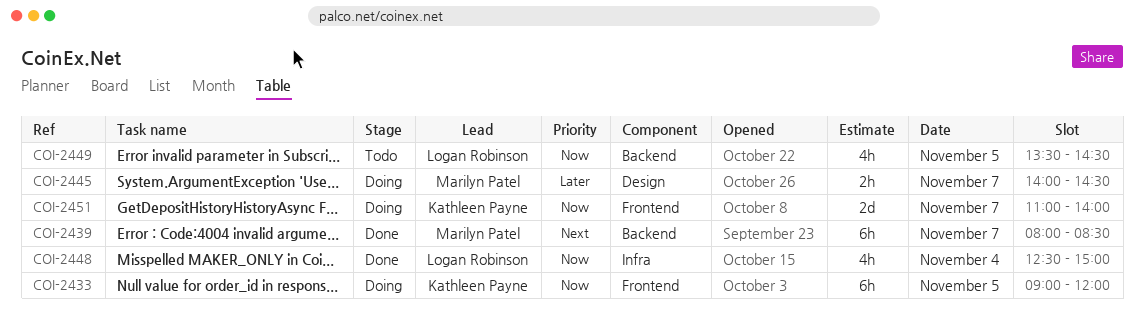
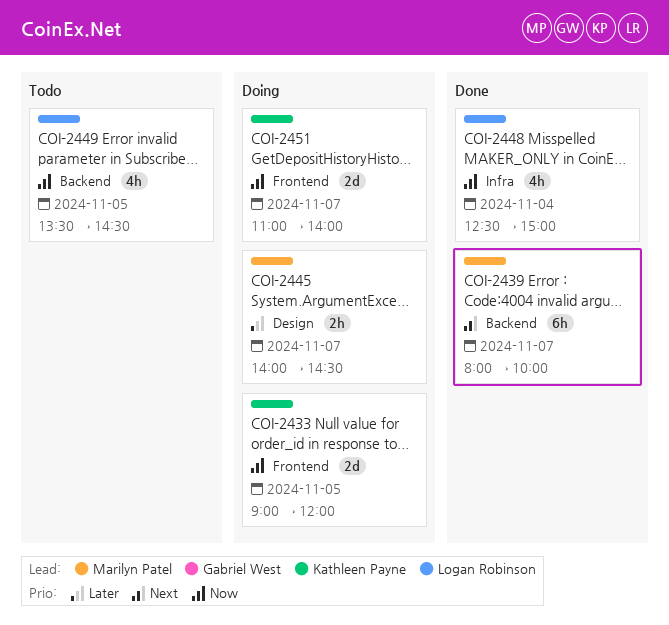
COI-2433, estimate: 6h -> 2d
COI-2439, ends: 08:30 -> 10:00

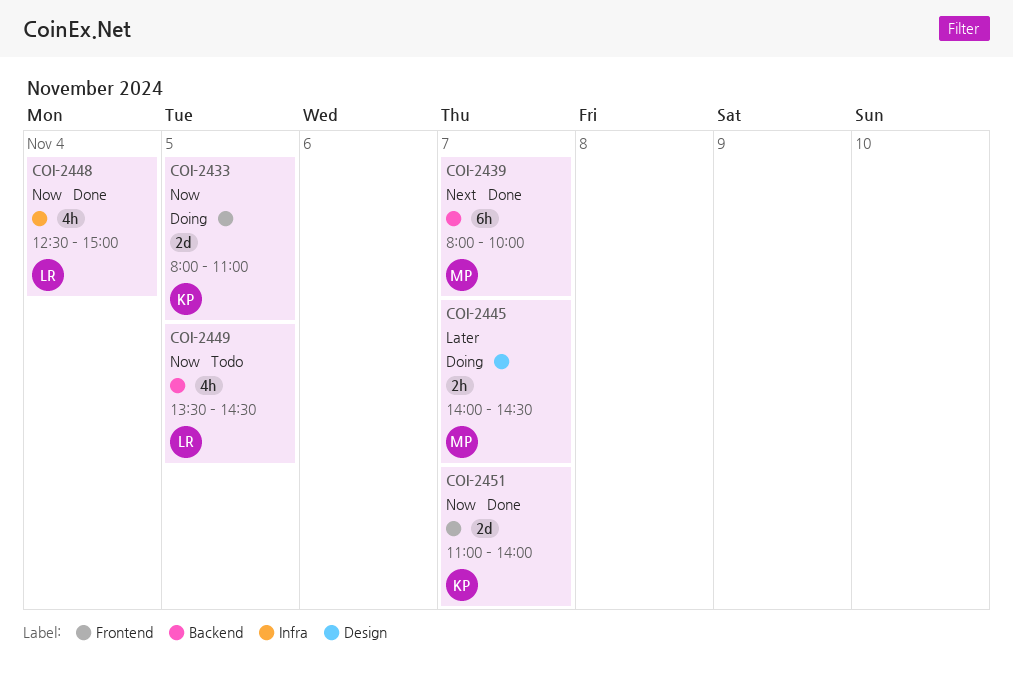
COI-2433, begins: 09:00 -> 08:00
COI-2433, ends: 12:00 -> 11:00
COI-2451, status: Doing -> Done

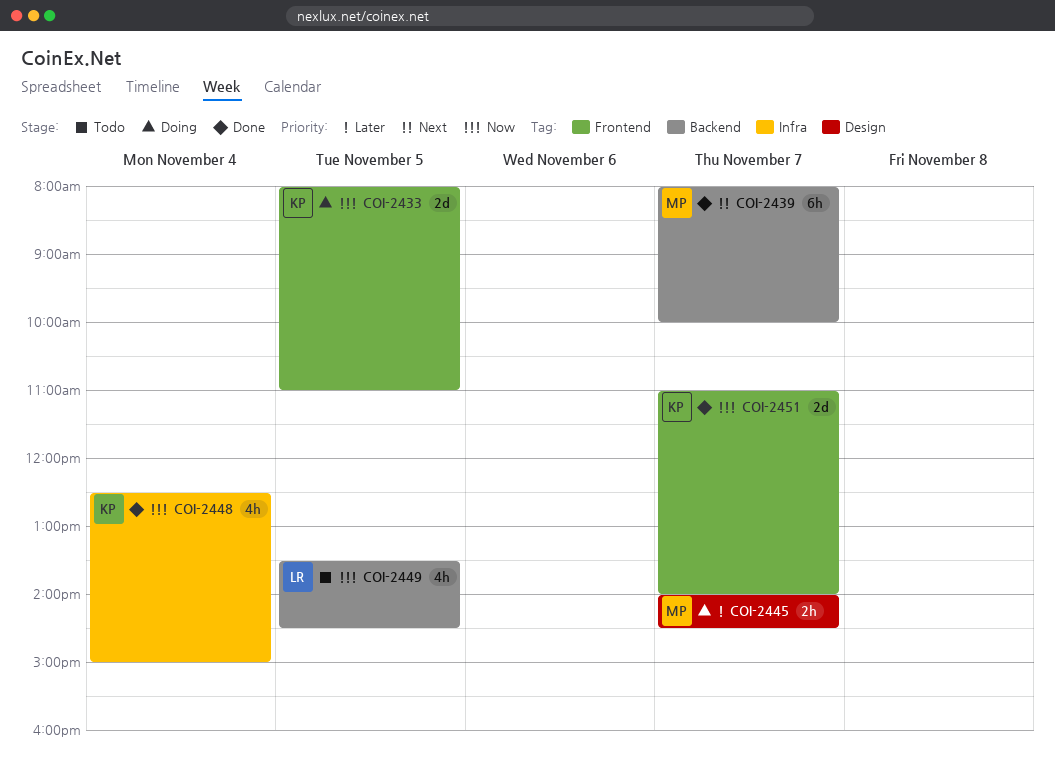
COI-2448, owner: LR -> KP

